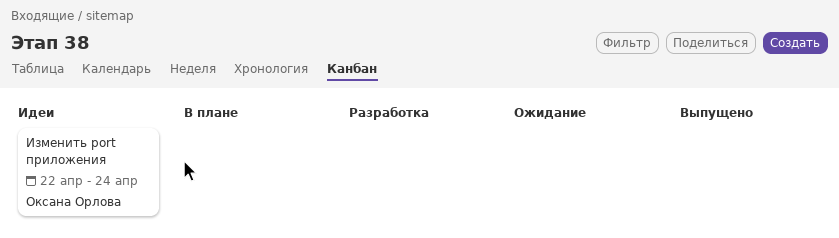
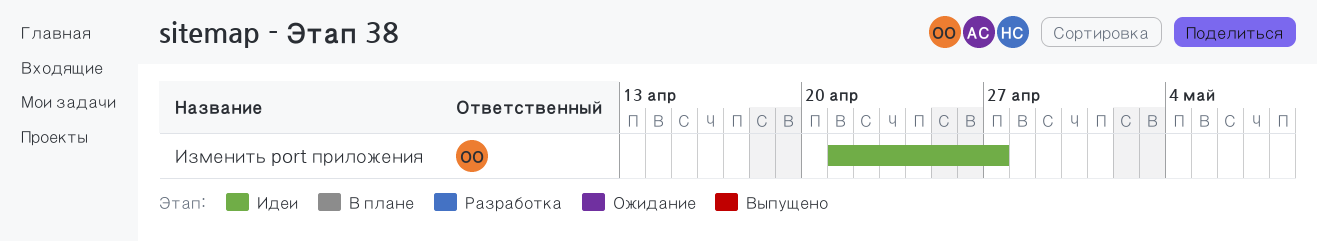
Изменить port приложения, start: Apr 22 -> Apr 21
Изменить port приложения, due: Apr 24 -> Apr 27

